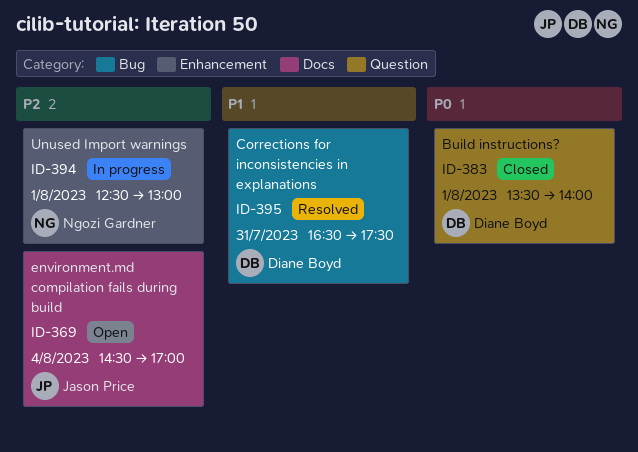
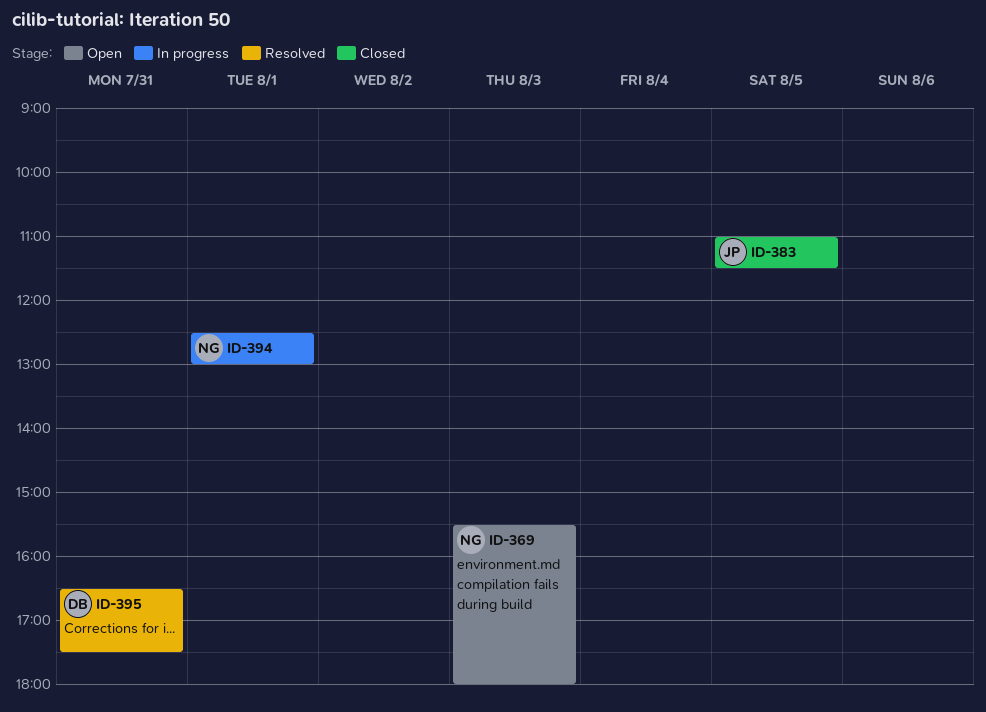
ID-369, owner: Jason Price -> Ngozi Gardner
ID-369, day: Aug 4 -> Aug 3
ID-369, begins: 14:30 -> 15:30
ID-369, ends: 17:00 -> 18:00
ID-383, owner: Diane Boyd -> Jason Price
ID-383, day: Aug 1 -> Aug 5
ID-383, begins: 13:30 -> 11:00
ID-383, ends: 14:00 -> 11:30

